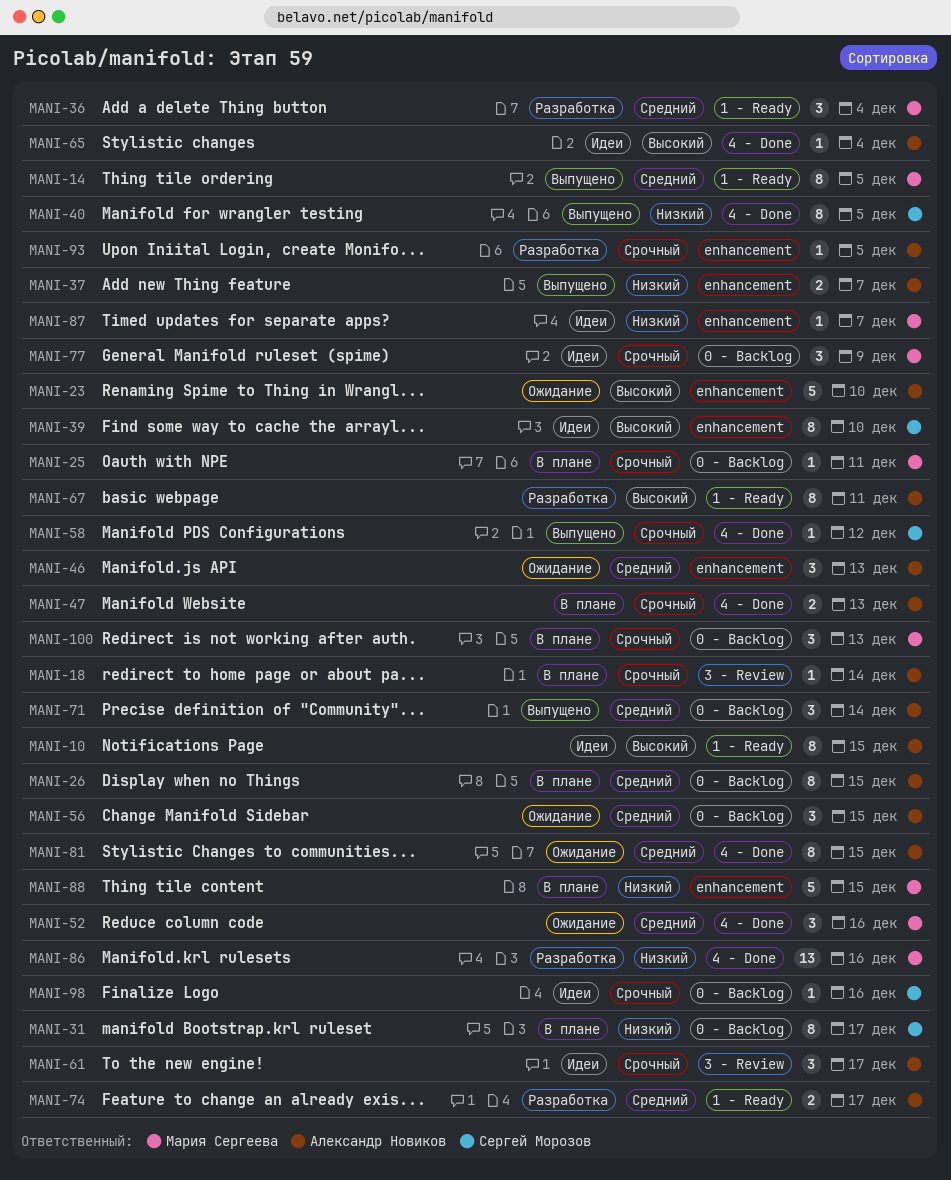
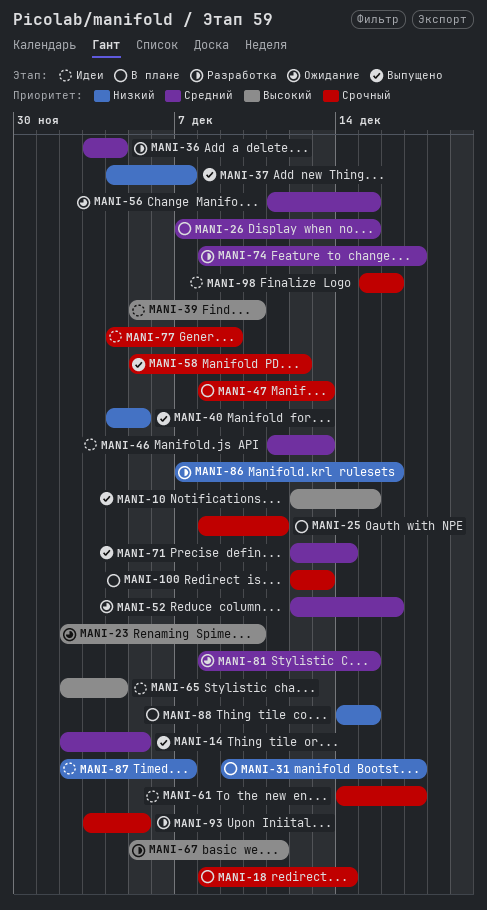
MANI-10, status: Идеи -> Выпущено
MANI-46, status: Ожидание -> Идеи

